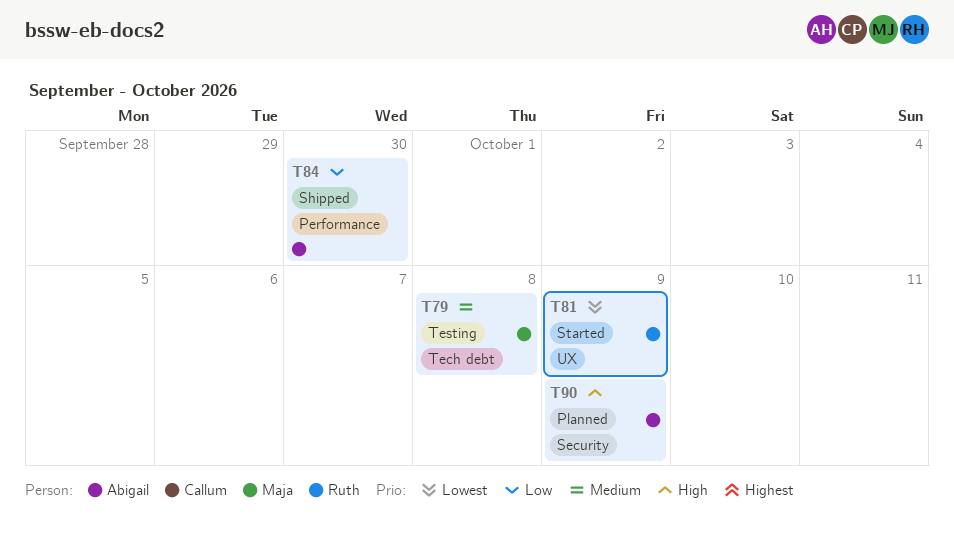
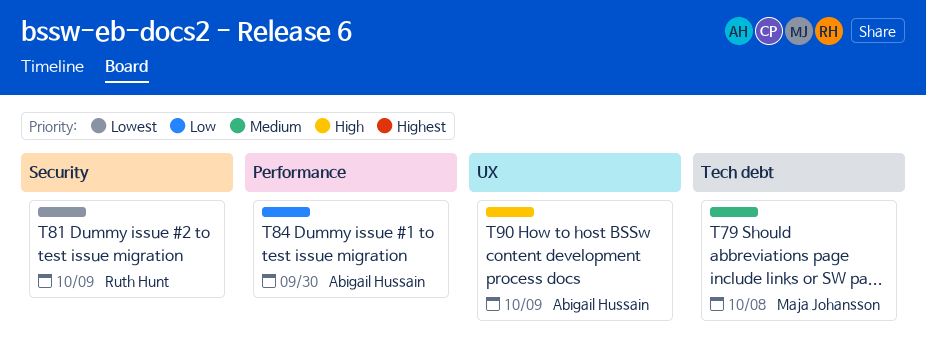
T81, label: UX -> Security
T90, label: Security -> UX

